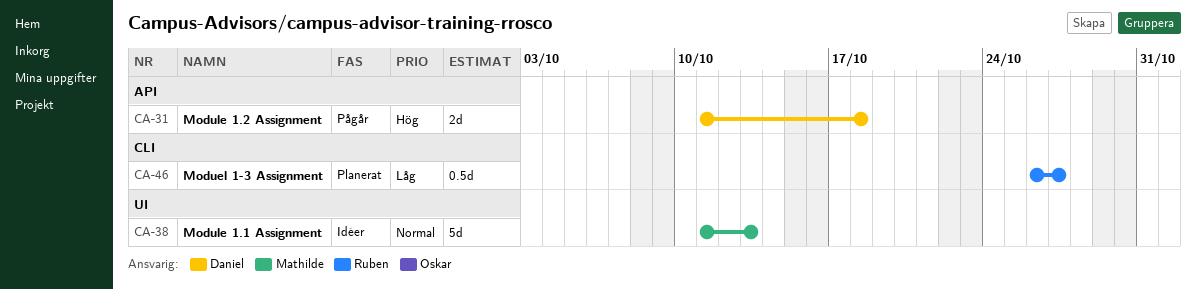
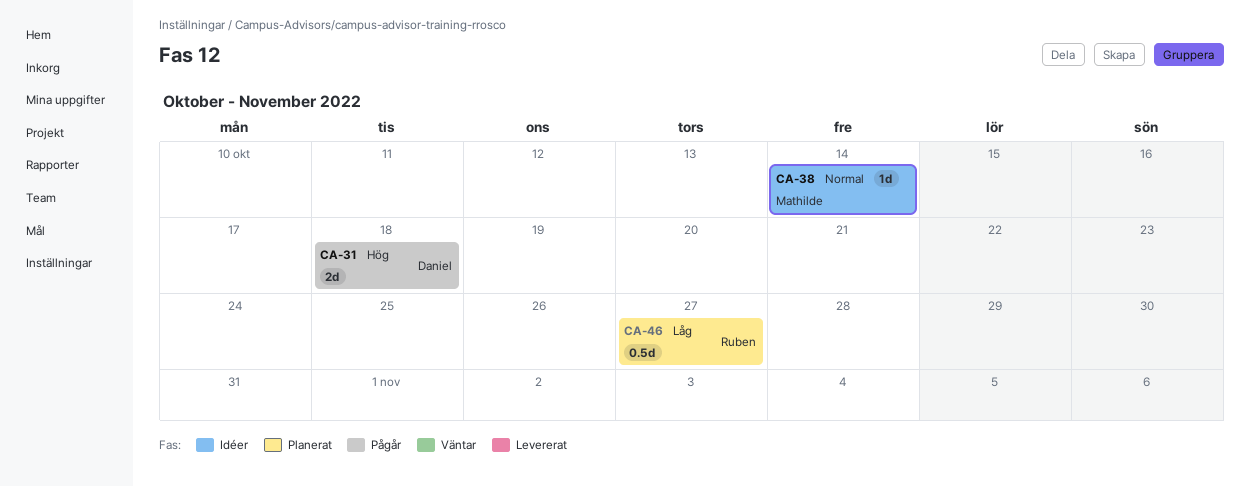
CA-38, estimate: 5d -> 1d
CA-38, due: Oct 13 -> Oct 14

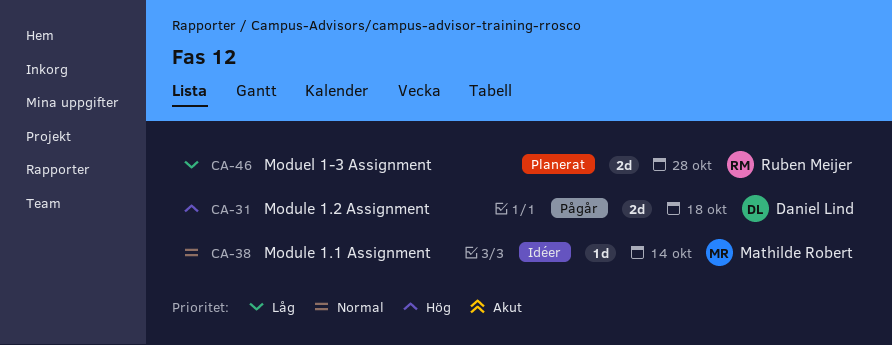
CA-46, estimate: 0.5d -> 2d
CA-46, due: Oct 27 -> Oct 28

